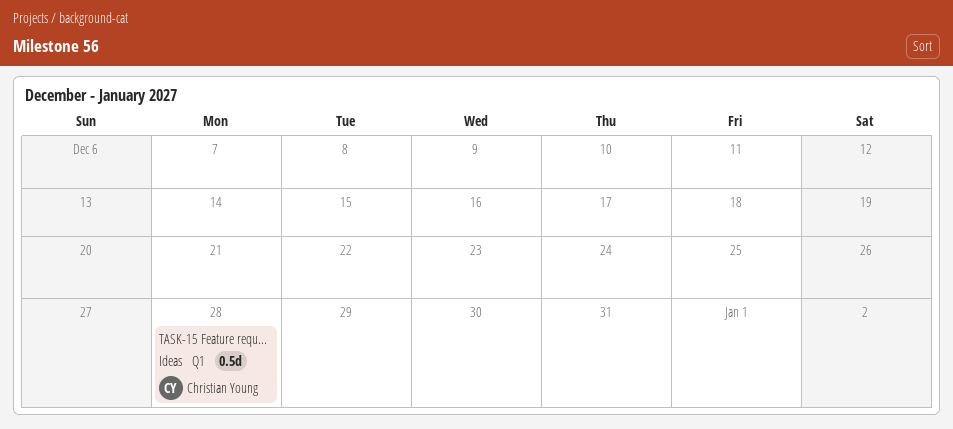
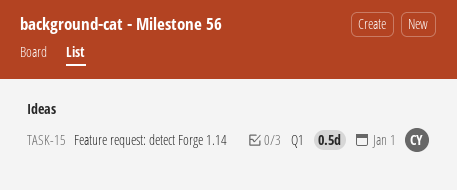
TASK-15, due: Dec 28 -> Jan 1

